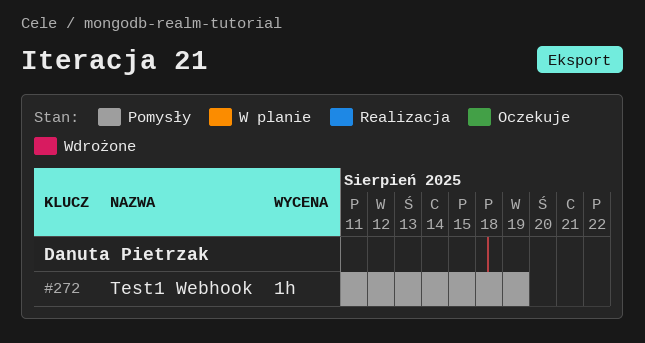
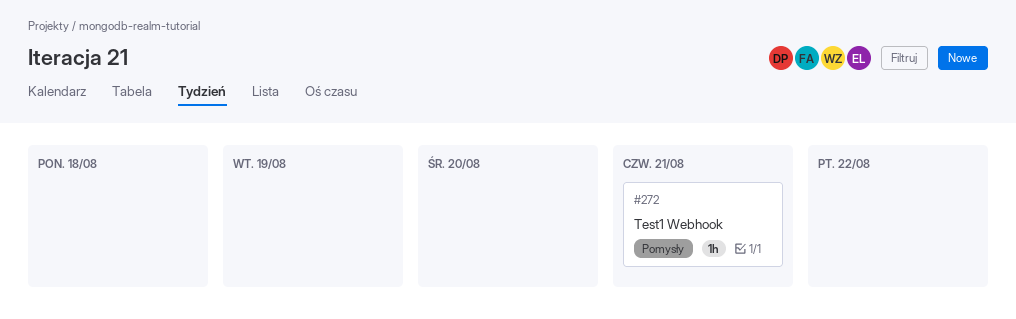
#272, due: Aug 19 -> Aug 21

